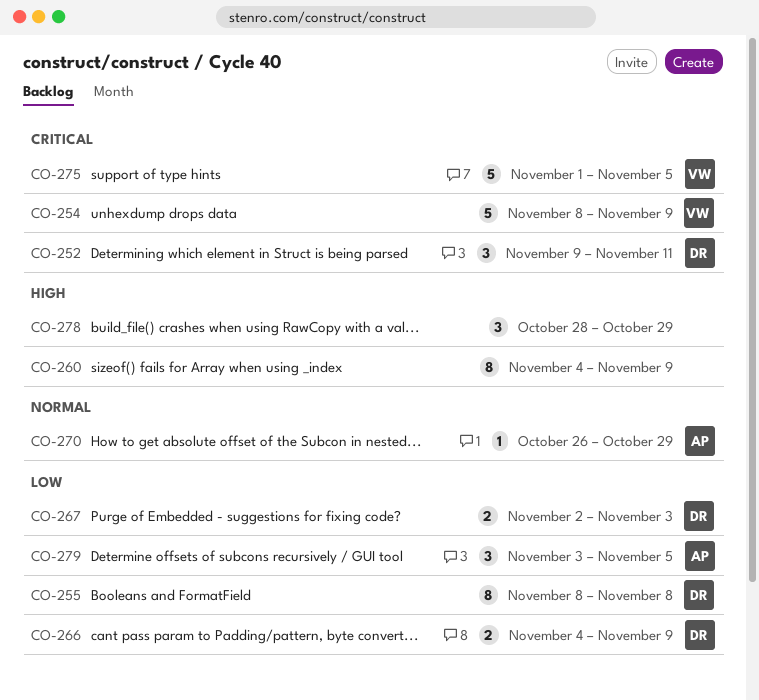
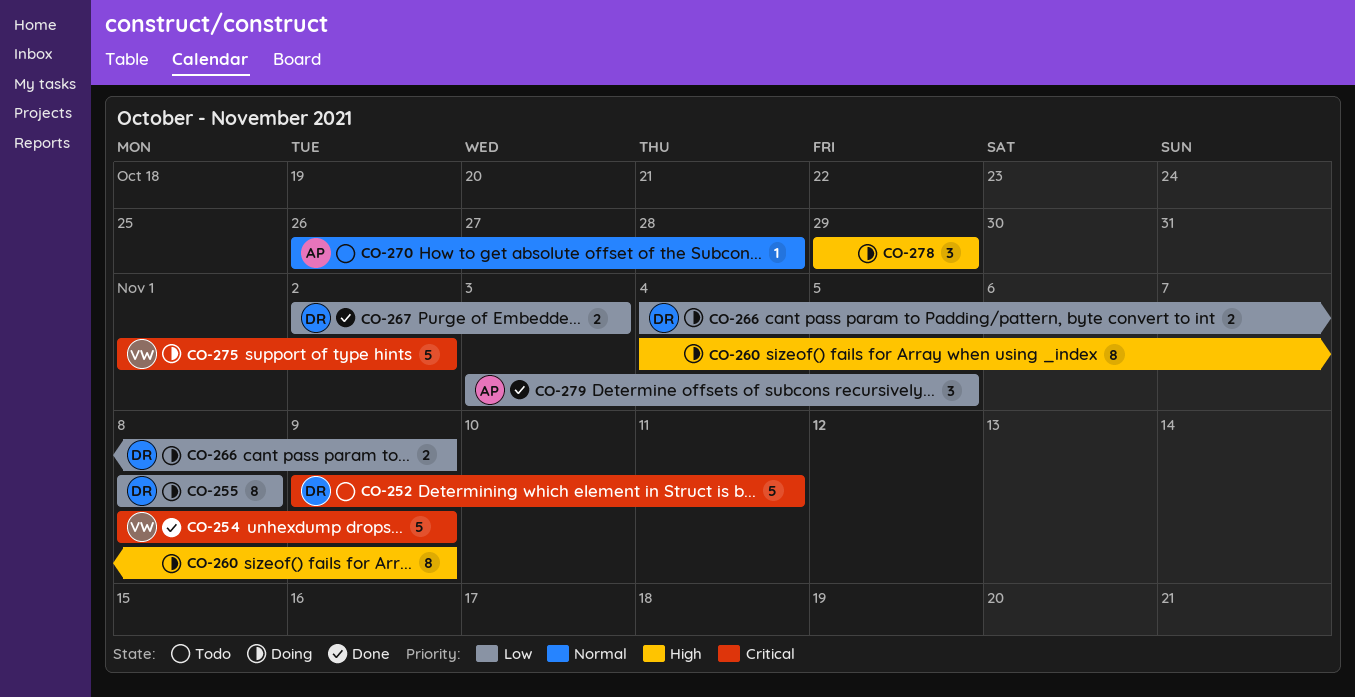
CO-252, estimate: 3 -> 5
CO-270, due: Oct 29 -> Oct 28
CO-275, due: Nov 5 -> Nov 2
CO-278, start: Oct 28 -> Oct 29

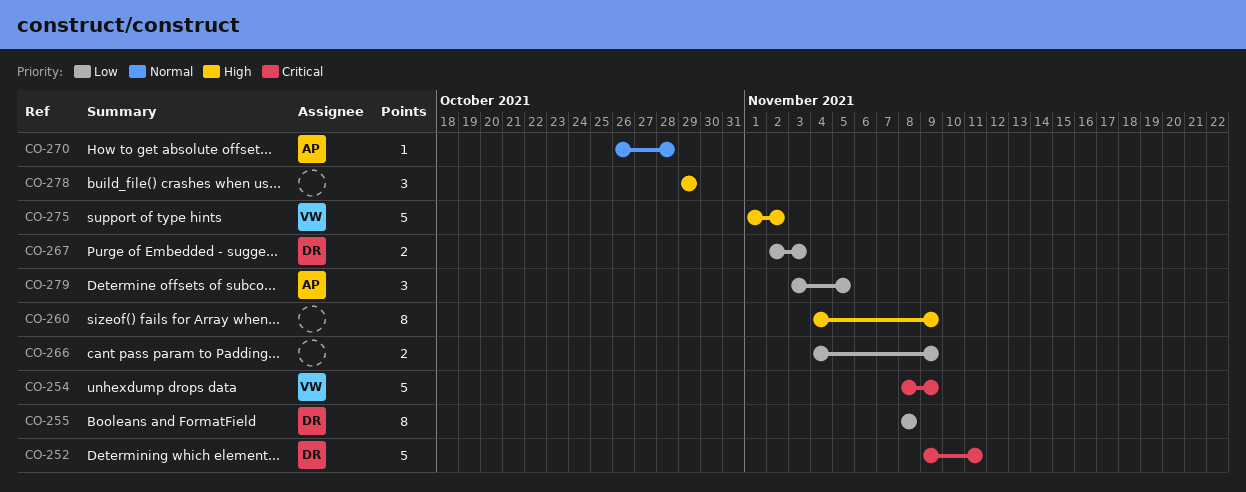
CO-266, owner: DR -> none
CO-275, priority: Critical -> High

